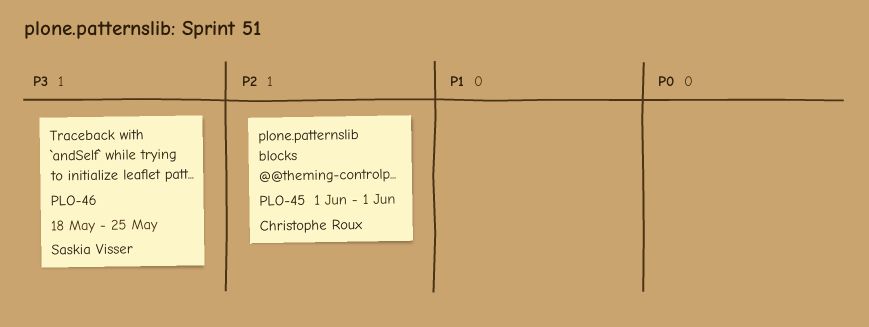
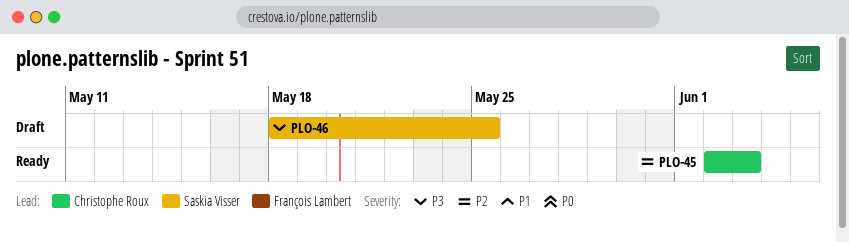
PLO-45, start: Jun 1 -> Jun 2
PLO-45, due: Jun 1 -> Jun 3

